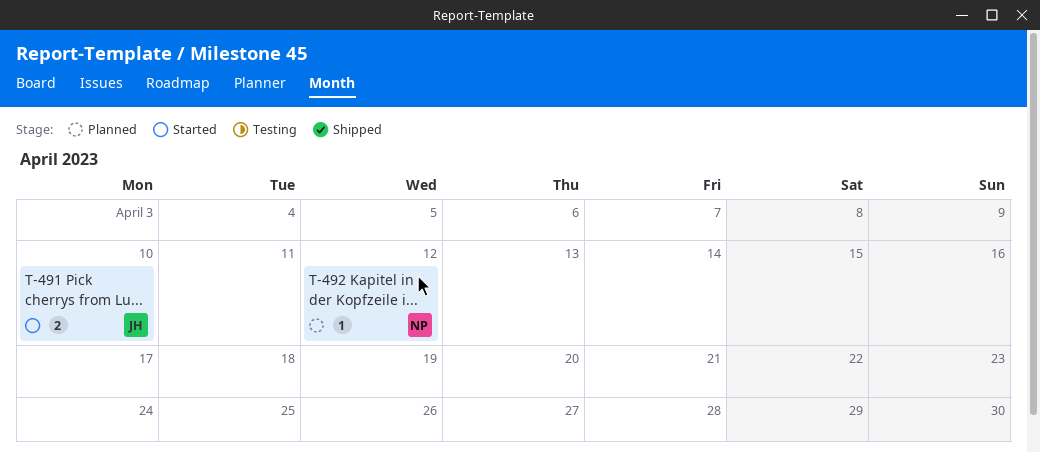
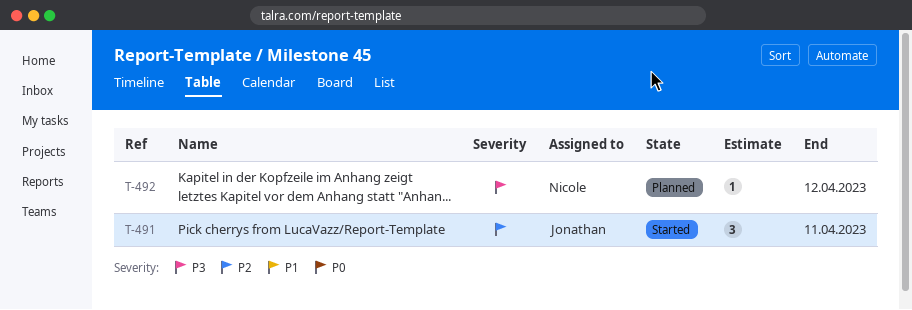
T-491, estimate: 2 -> 3
T-491, due: Apr 10 -> Apr 11

